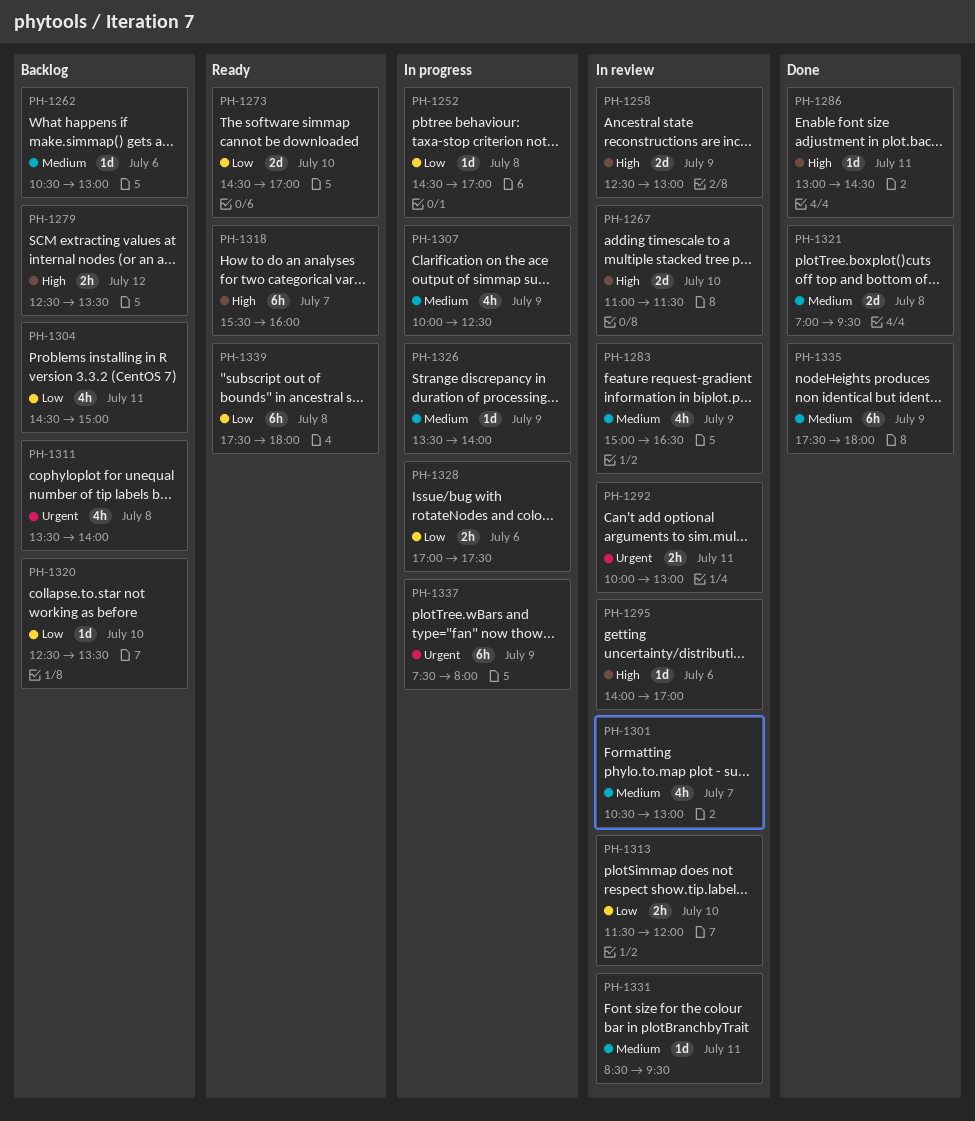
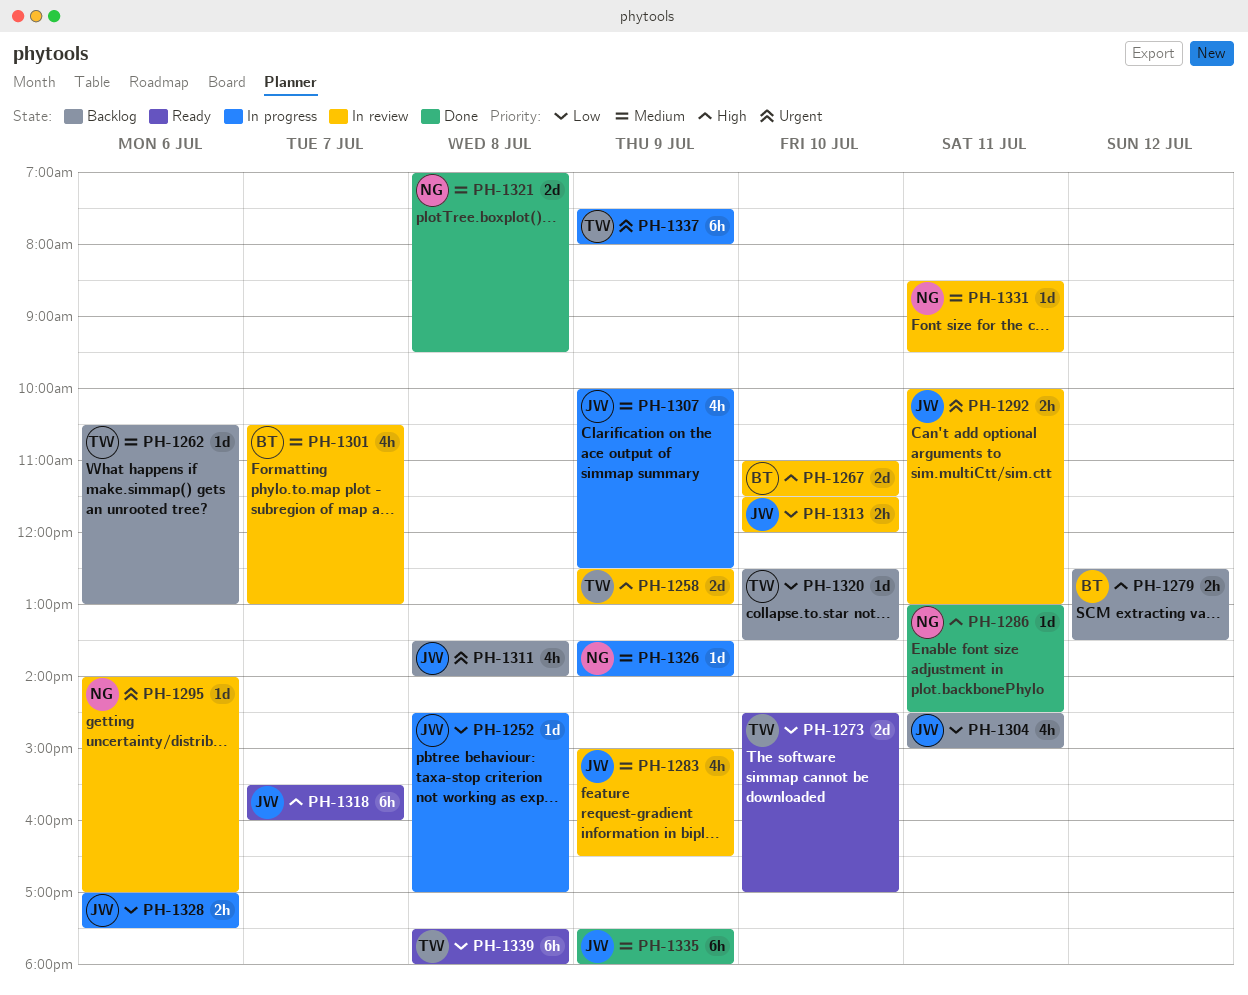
PH-1295, priority: High -> Urgent

